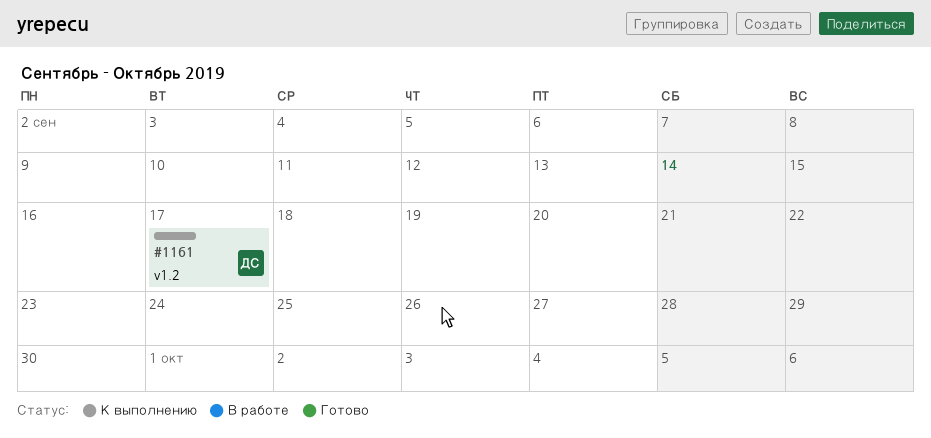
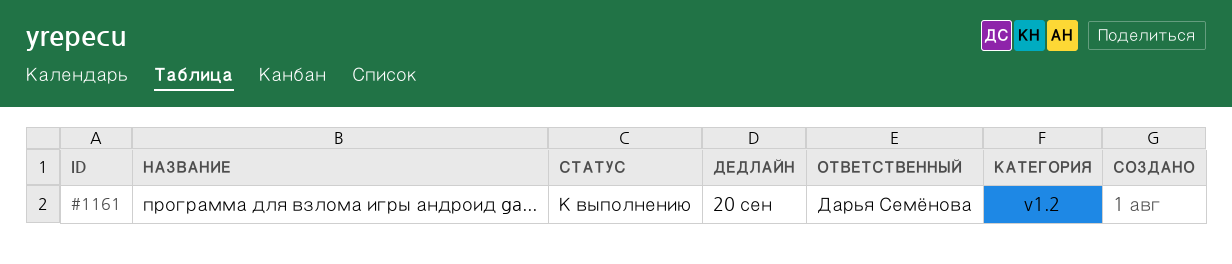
#1161, due: Sep 17 -> Sep 20

